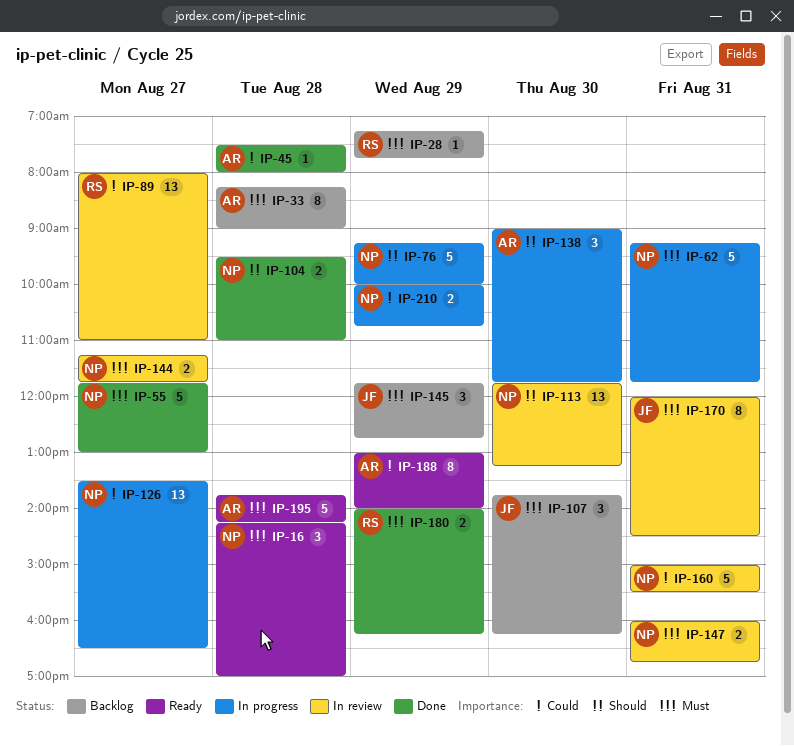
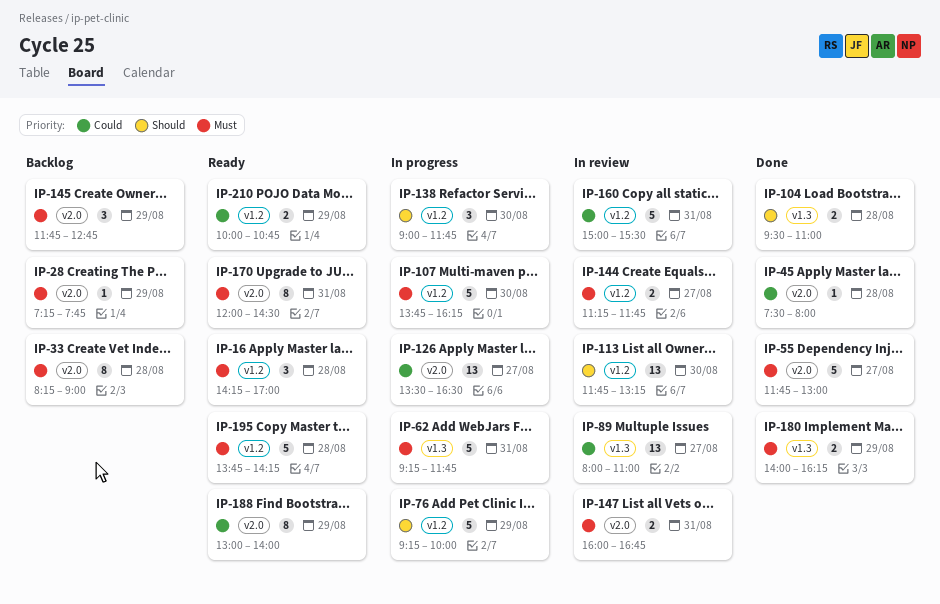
IP-107, status: Backlog -> In progress
IP-107, estimate: 3 -> 5
IP-170, status: In review -> Ready
IP-210, status: In progress -> Ready

